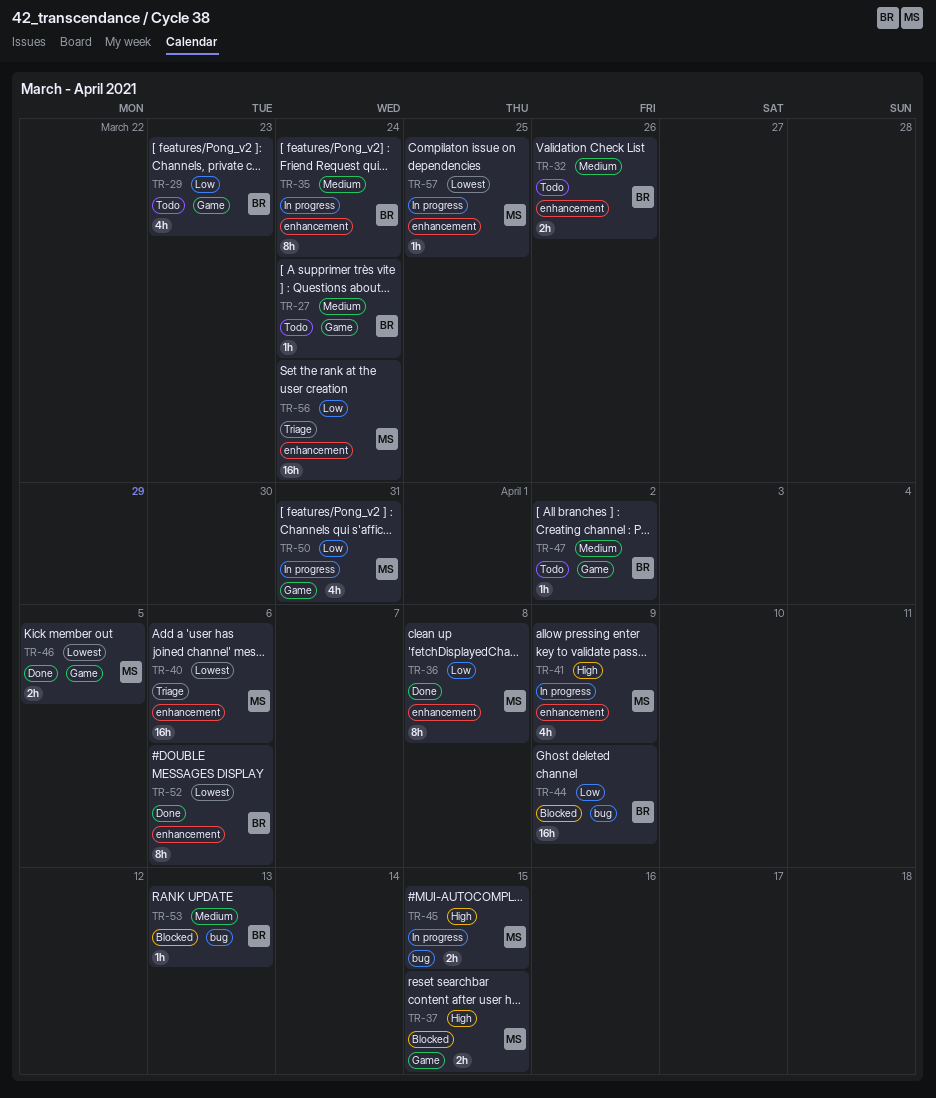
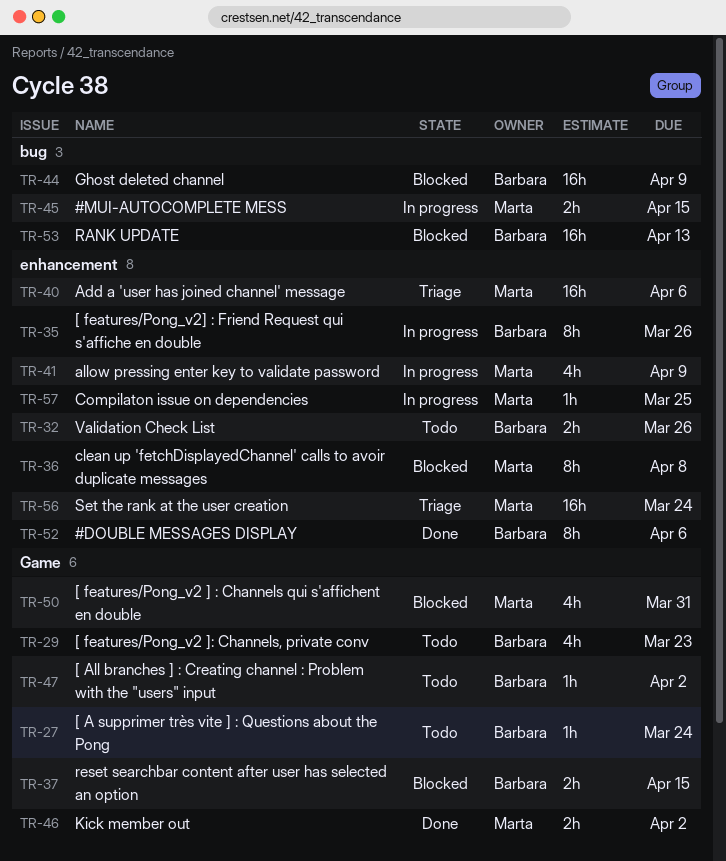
TR-35, due: Mar 24 -> Mar 26
TR-36, status: Done -> Blocked
TR-37, owner: Marta -> Barbara
TR-46, due: Apr 5 -> Apr 2
TR-50, status: In progress -> Blocked
TR-53, estimate: 1h -> 16h

